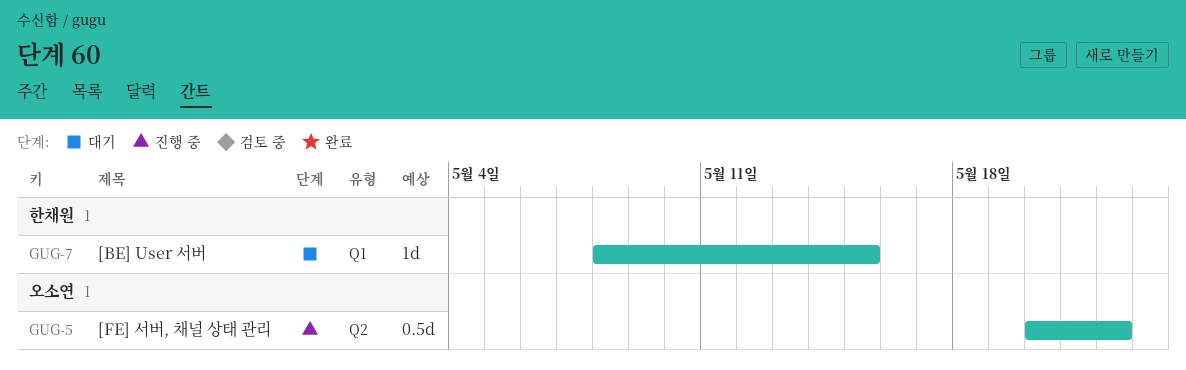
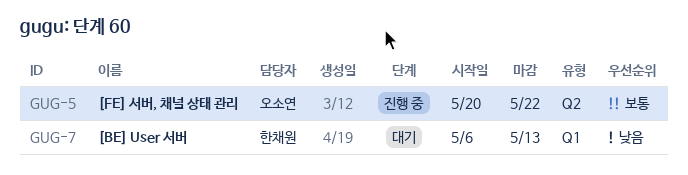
GUG-7, start: May 8 -> May 6
GUG-7, due: May 15 -> May 13

